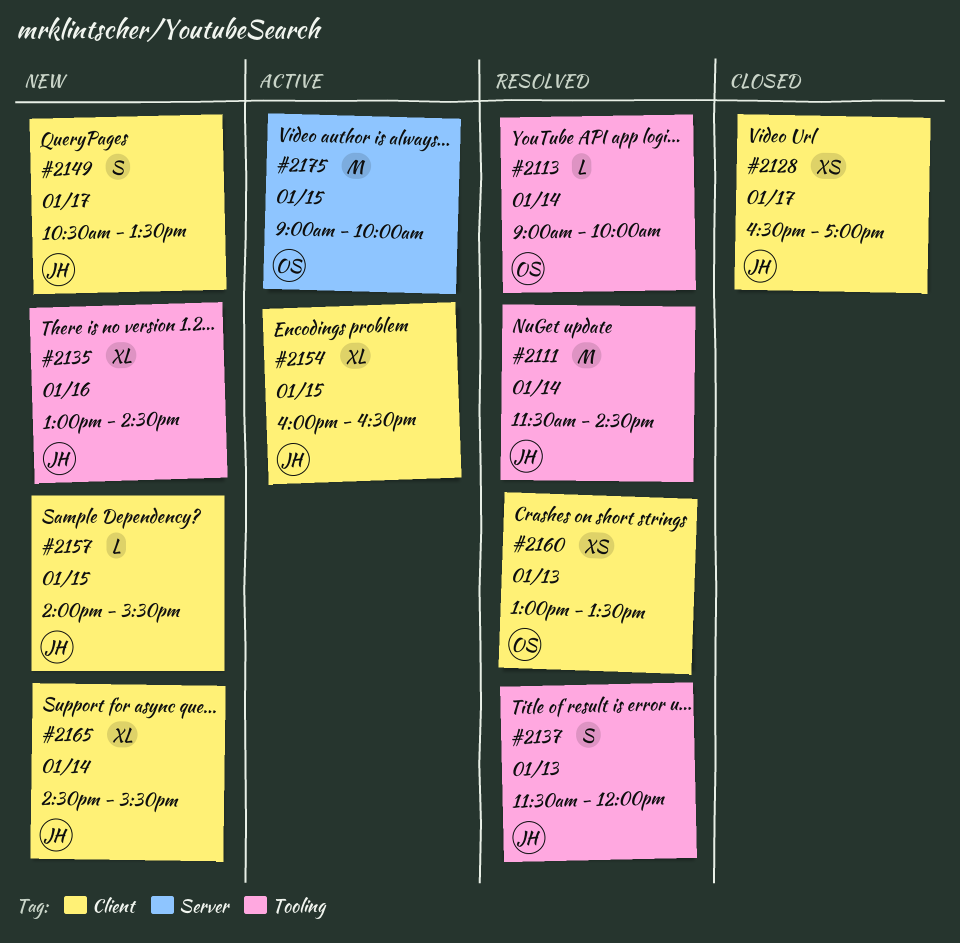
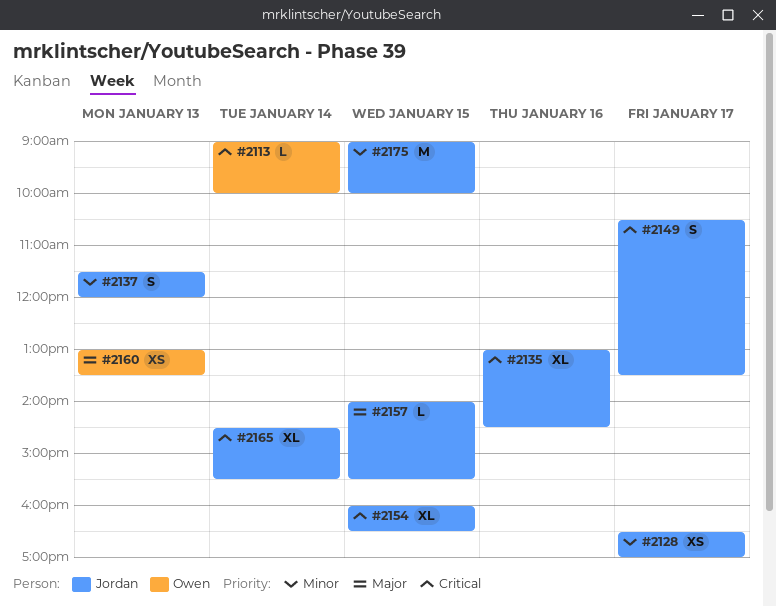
#2111: present -> none
#2175, owner: Owen -> Jordan

